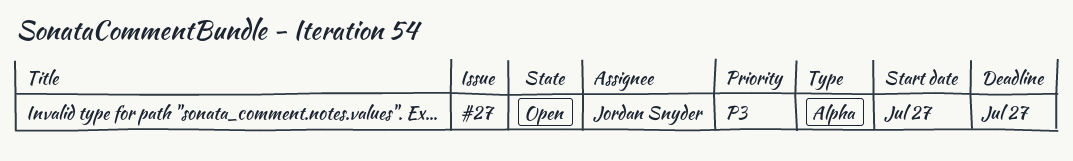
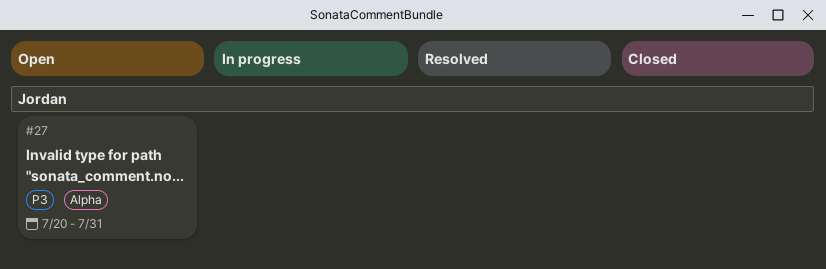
#27, start: Jul 27 -> Jul 20
#27, due: Jul 27 -> Jul 31

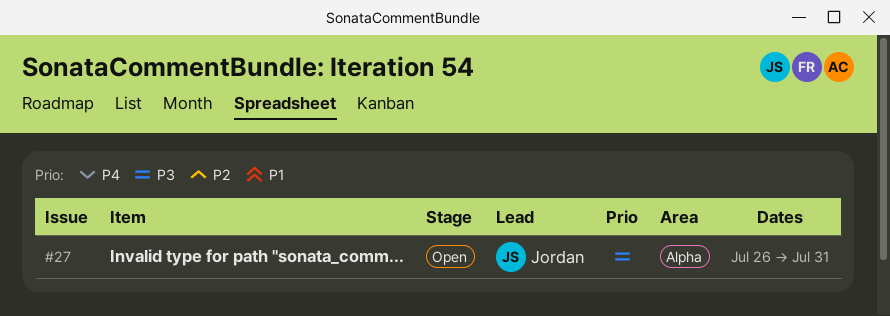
#27, start: Jul 20 -> Jul 26

